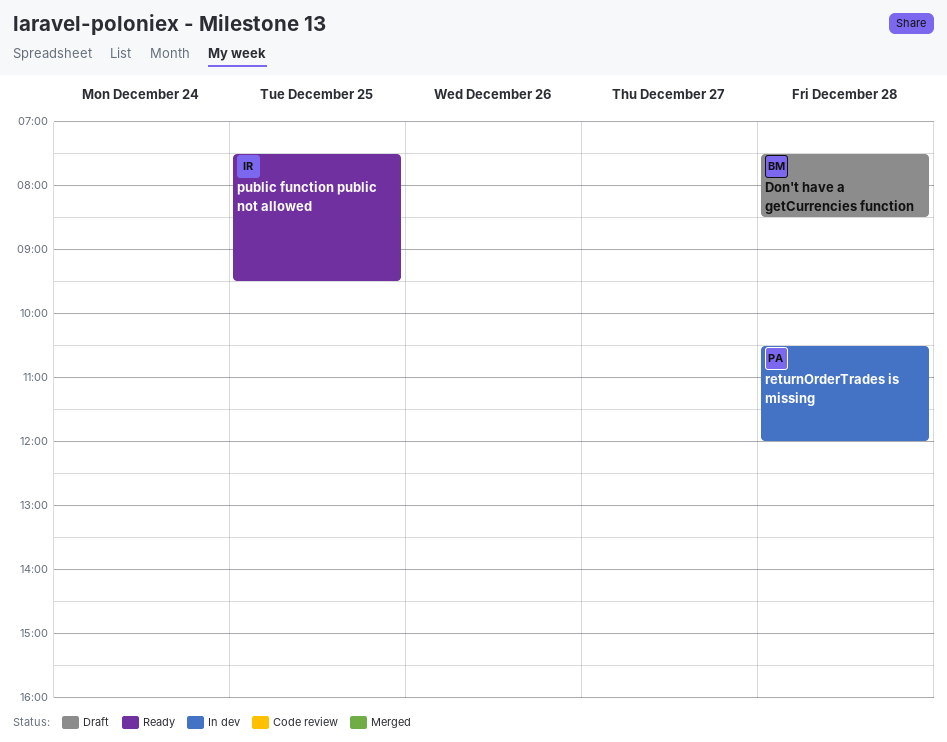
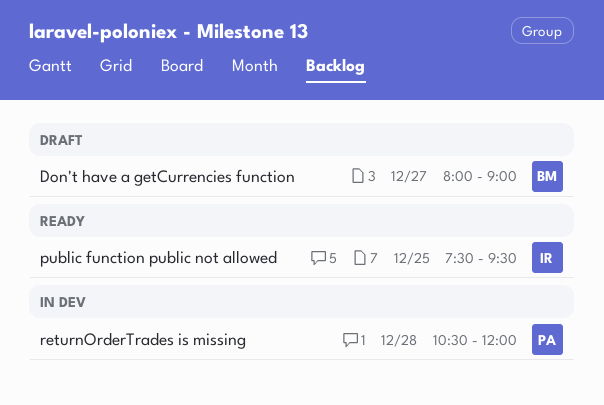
Don't have a getCurrencies function, day: Dec 28 -> Dec 27
Don't have a getCurrencies function, begins: 07:30 -> 08:00
Don't have a getCurrencies function, ends: 08:30 -> 09:00

